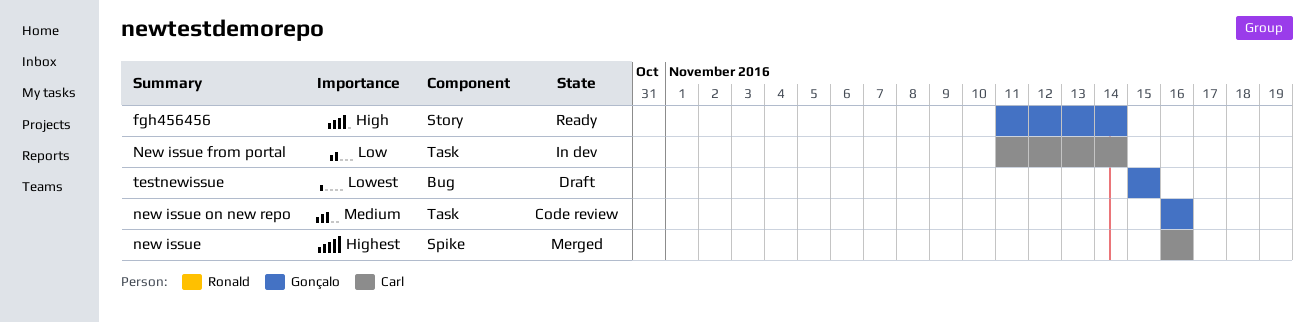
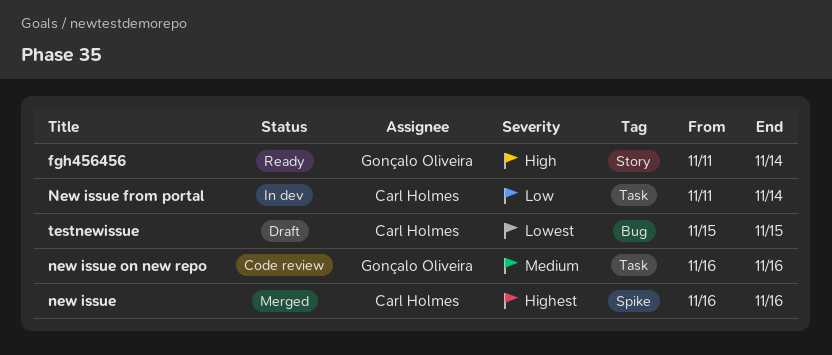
testnewissue, owner: Gonçalo Oliveira -> Carl Holmes

